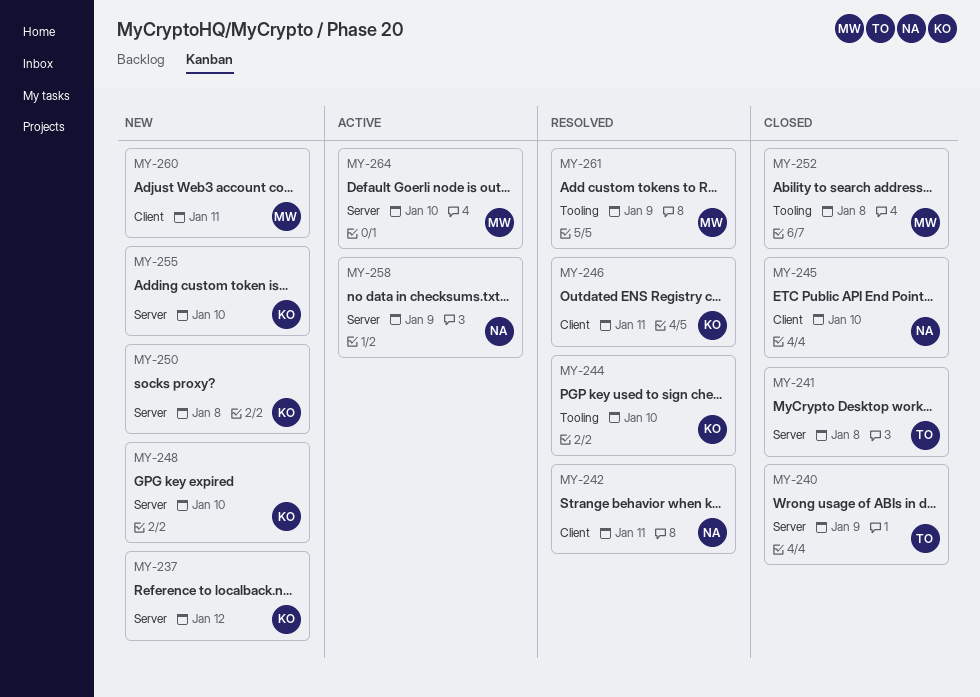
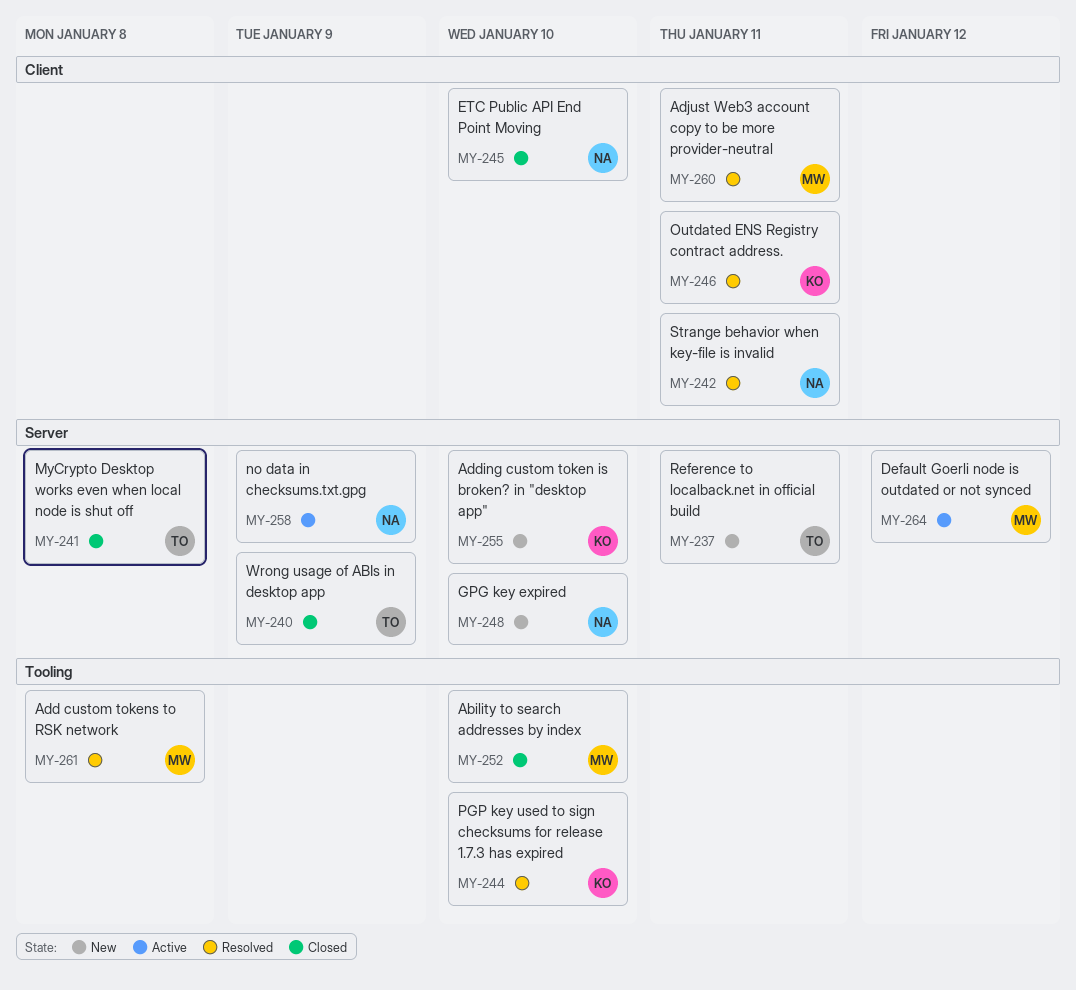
MY-237, owner: KO -> TO
MY-237, due: Jan 12 -> Jan 11
MY-248, owner: KO -> NA
MY-250: present -> none
MY-252, due: Jan 8 -> Jan 10
MY-260, status: New -> Resolved
MY-261, due: Jan 9 -> Jan 8
MY-264, due: Jan 10 -> Jan 12

